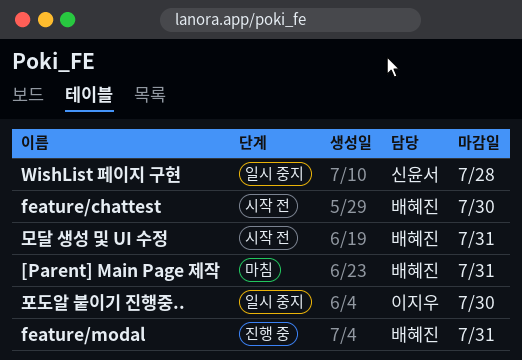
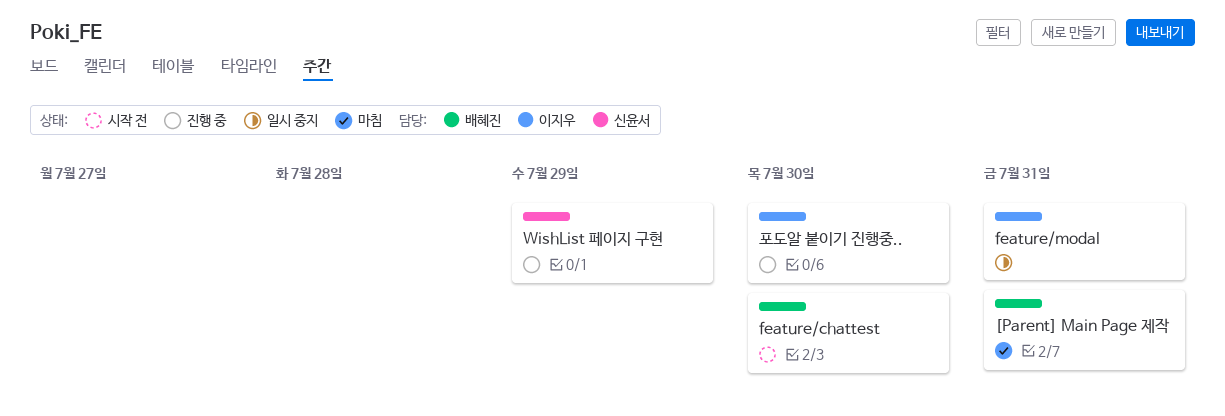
feature/modal, status: 진행 중 -> 일시 중지
feature/modal, owner: 배혜진 -> 이지우
WishList 페이지 구현, status: 일시 중지 -> 진행 중
WishList 페이지 구현, due: Jul 28 -> Jul 29
모달 생성 및 UI 수정: present -> none
포도알 붙이기 진행중.., status: 일시 중지 -> 진행 중

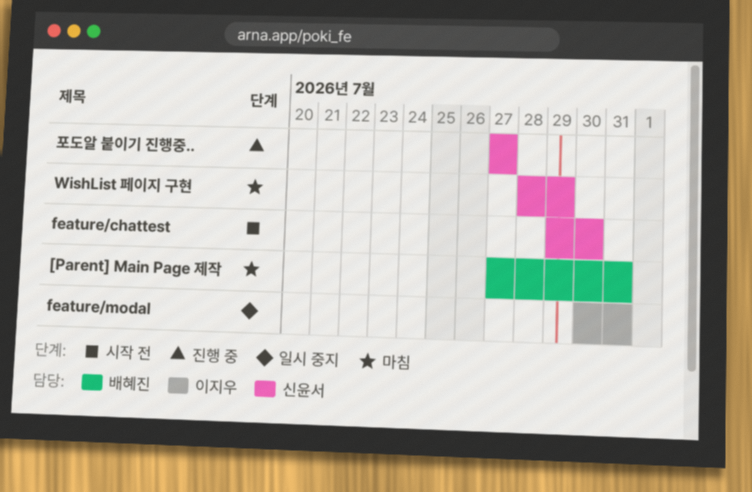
feature/chattest, owner: 배혜진 -> 신윤서
WishList 페이지 구현, status: 진행 중 -> 마침
포도알 붙이기 진행중.., owner: 이지우 -> 신윤서
포도알 붙이기 진행중.., due: Jul 30 -> Jul 27

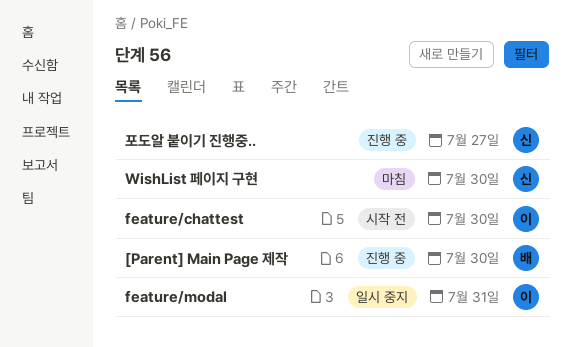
[Parent] Main Page 제작, status: 마침 -> 진행 중
[Parent] Main Page 제작, due: Jul 31 -> Jul 30
feature/chattest, owner: 신윤서 -> 이지우
WishList 페이지 구현, due: Jul 29 -> Jul 30

